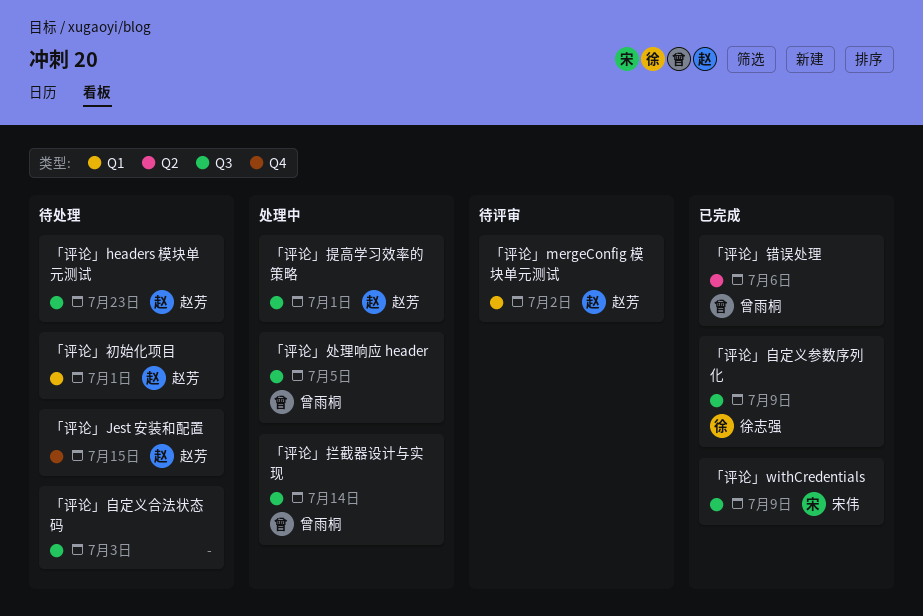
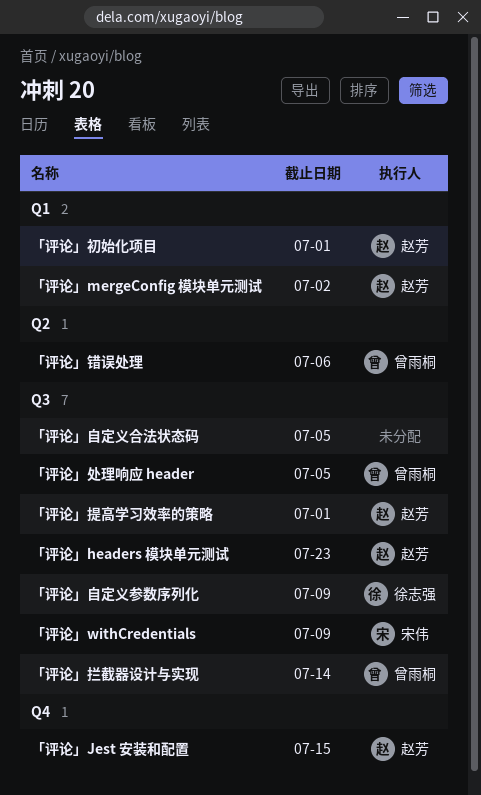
「评论」自定义合法状态码, due: Jul 3 -> Jul 5

